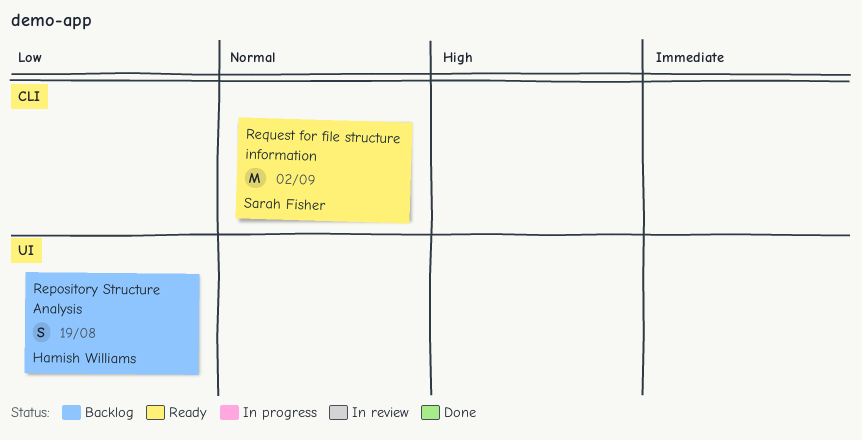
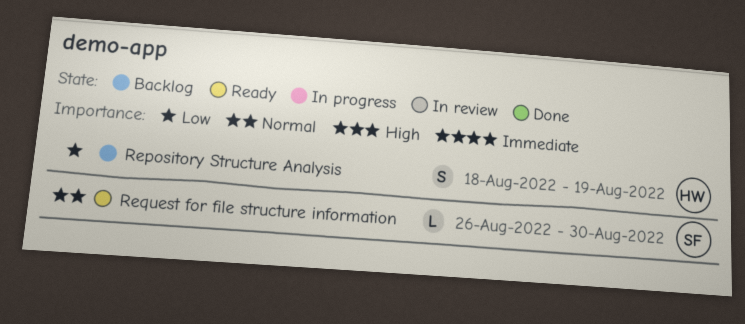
Request for file structure information, estimate: M -> L
Request for file structure information, due: Sep 2 -> Aug 30

